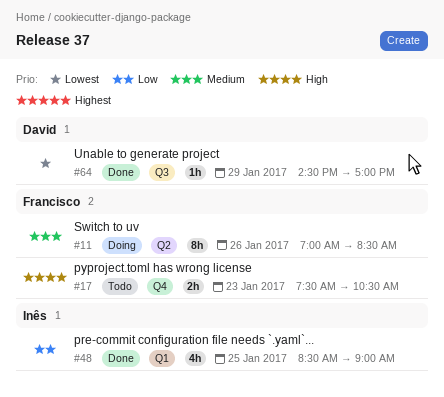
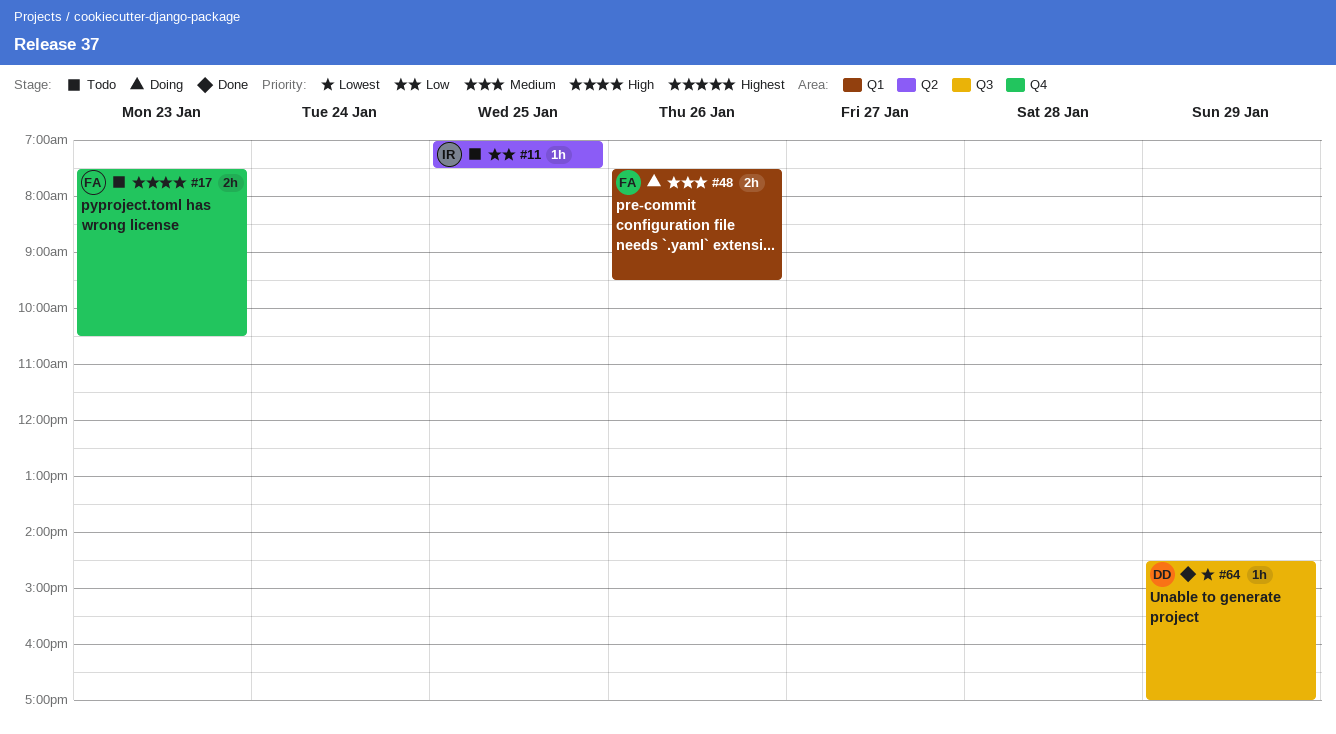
#11, status: Doing -> Todo
#11, owner: Francisco -> Inês
#11, priority: Medium -> Low
#11, estimate: 8h -> 1h
#11, day: Jan 26 -> Jan 25
#11, ends: 08:30 -> 07:30
#48, status: Done -> Doing
#48, owner: Inês -> Francisco
#48, priority: Low -> Medium
#48, estimate: 4h -> 2h
#48, day: Jan 25 -> Jan 26
#48, begins: 08:30 -> 07:30
#48, ends: 09:00 -> 09:30

